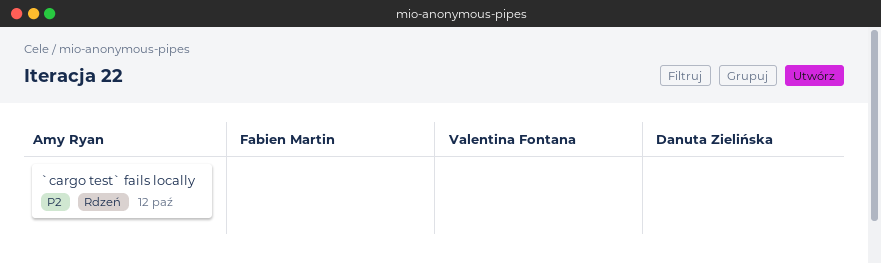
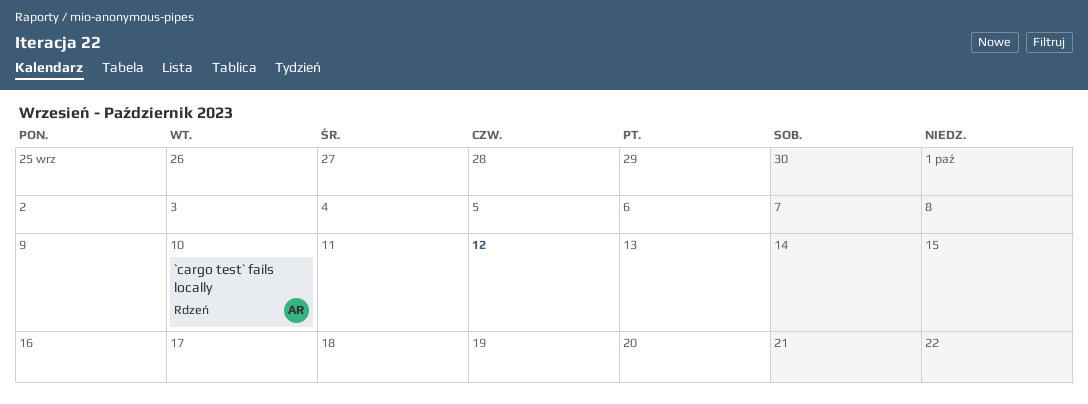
`cargo test` fails locally, due: Oct 12 -> Oct 10

